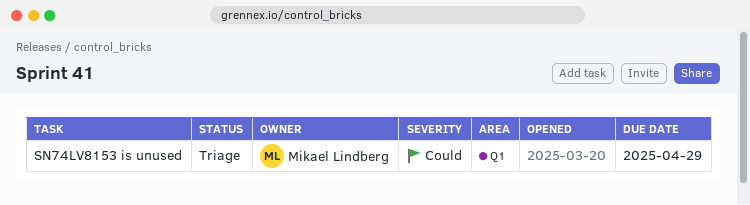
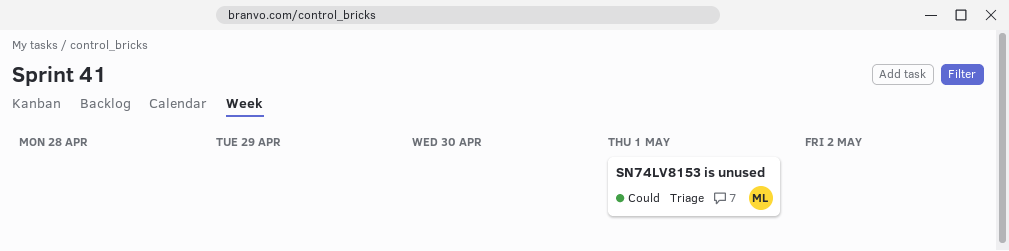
SN74LV8153 is unused, due: Apr 29 -> May 1

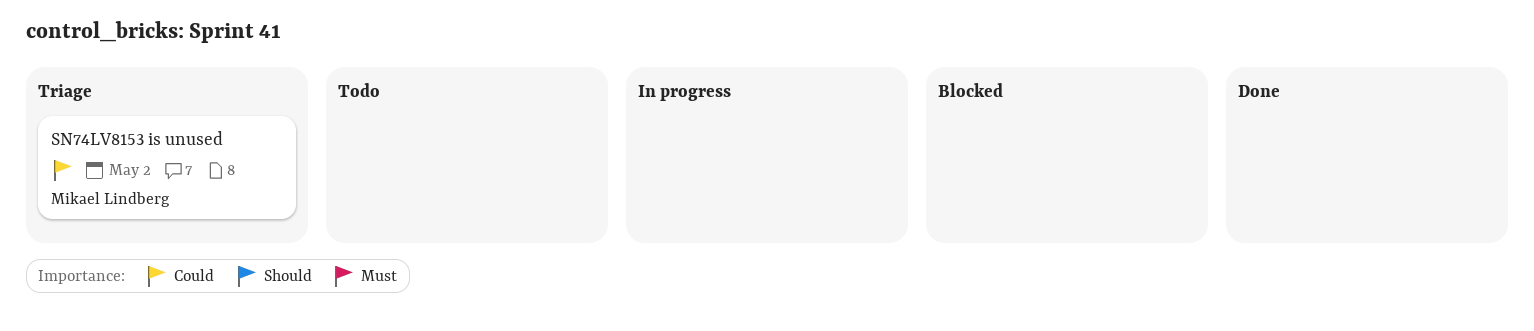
SN74LV8153 is unused, due: May 1 -> May 2

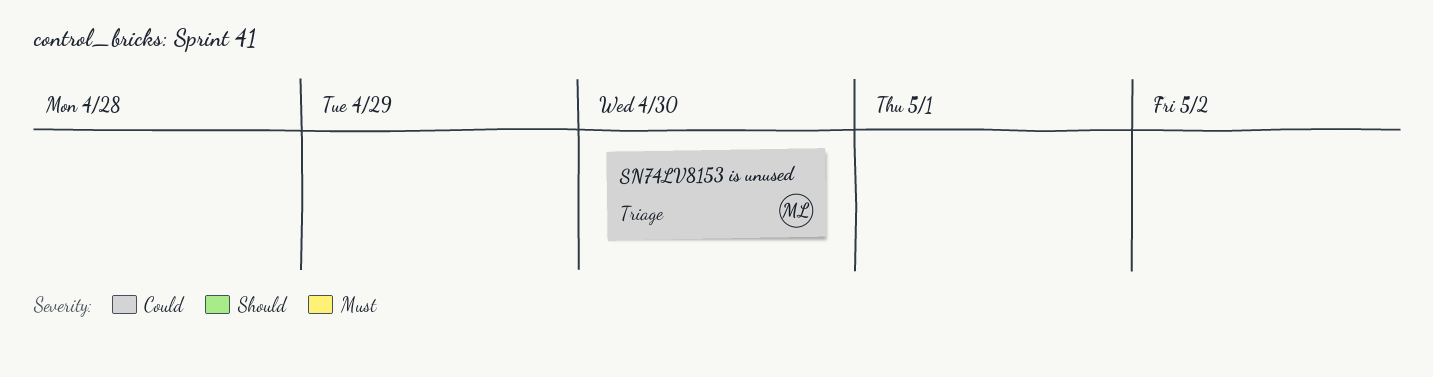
SN74LV8153 is unused, due: May 2 -> Apr 30

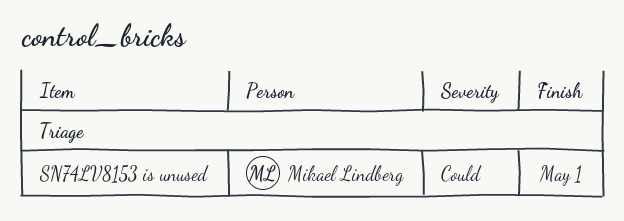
SN74LV8153 is unused, due: Apr 30 -> May 1

